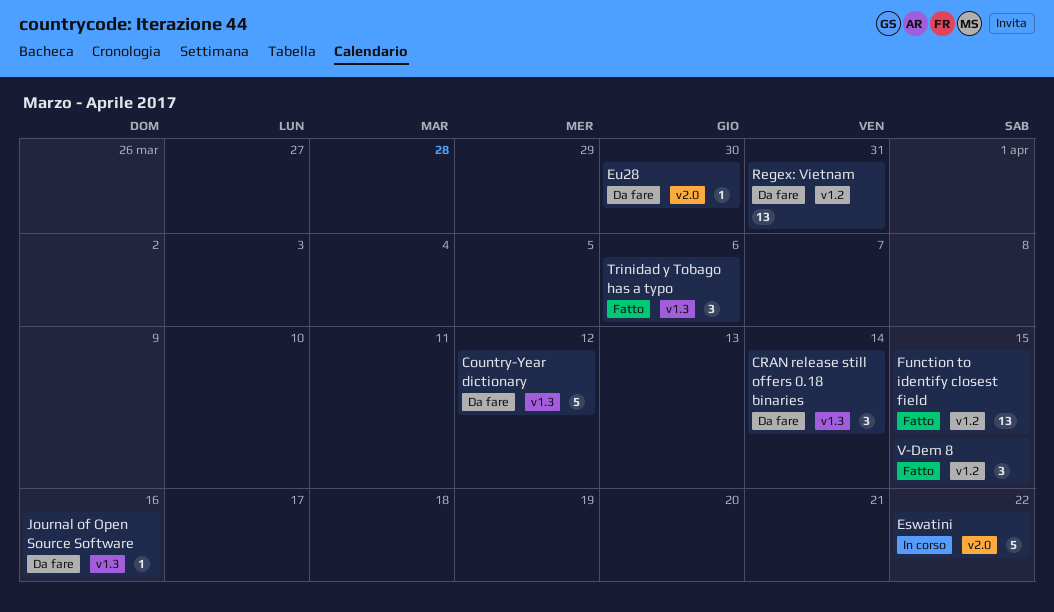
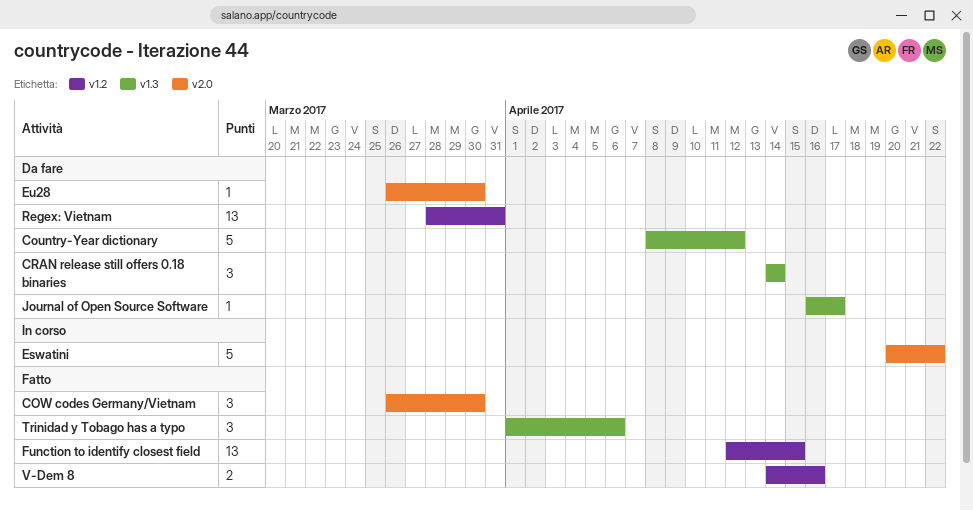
COW codes Germany/Vietnam: none -> present
Journal of Open Source Software, due: Apr 16 -> Apr 17
V-Dem 8, estimate: 3 -> 2
V-Dem 8, due: Apr 15 -> Apr 16

